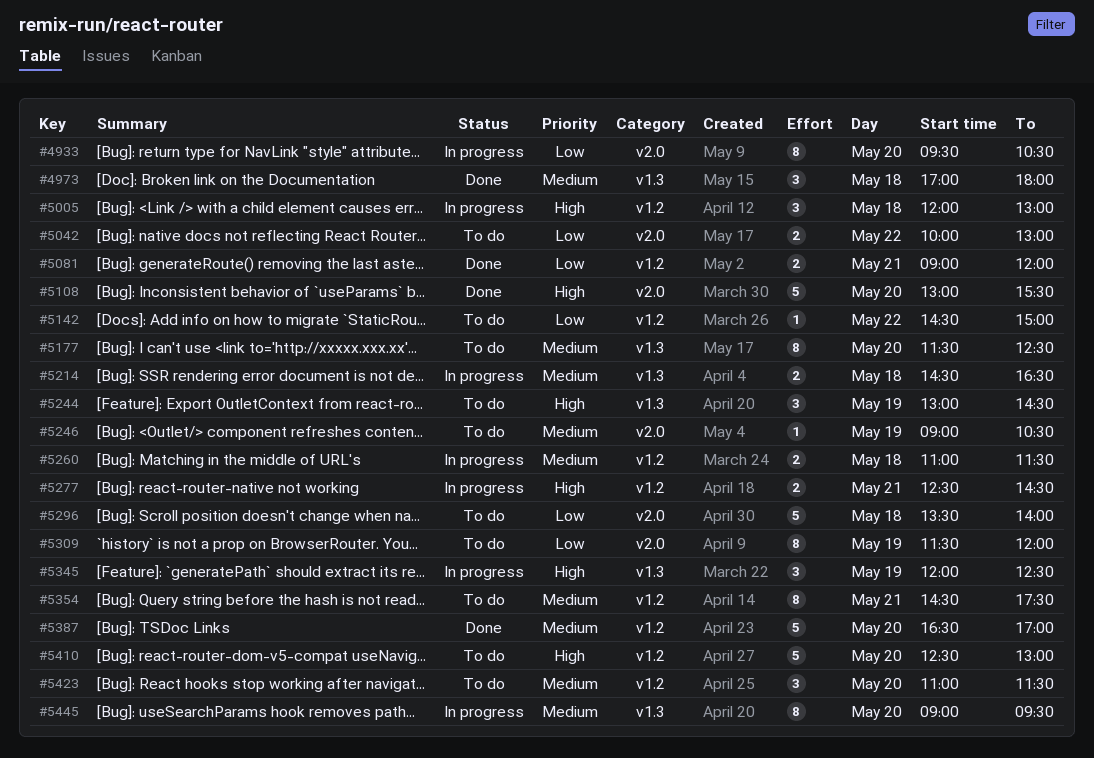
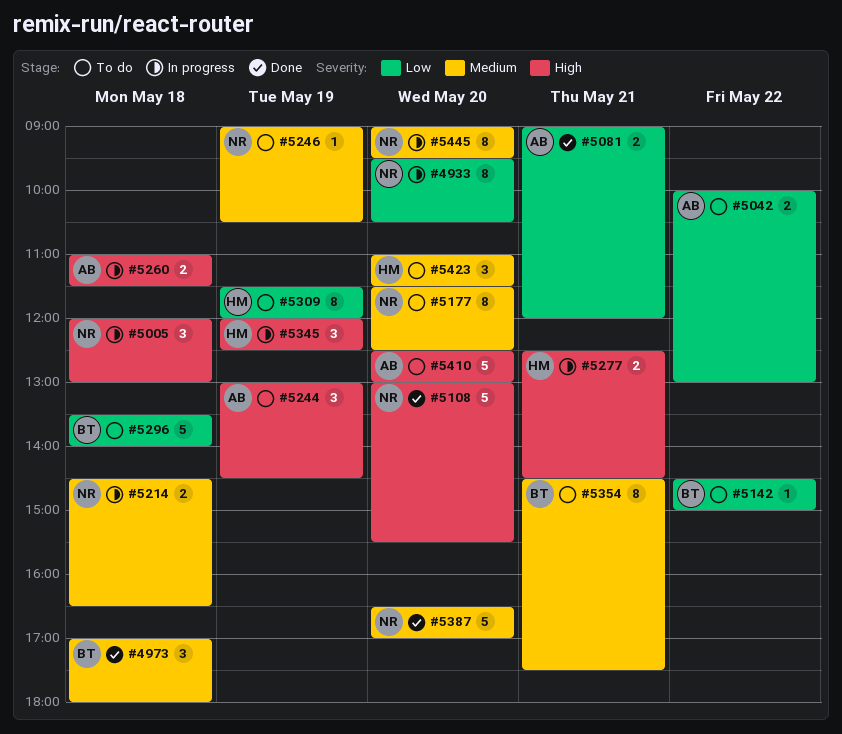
#5260, priority: Medium -> High

